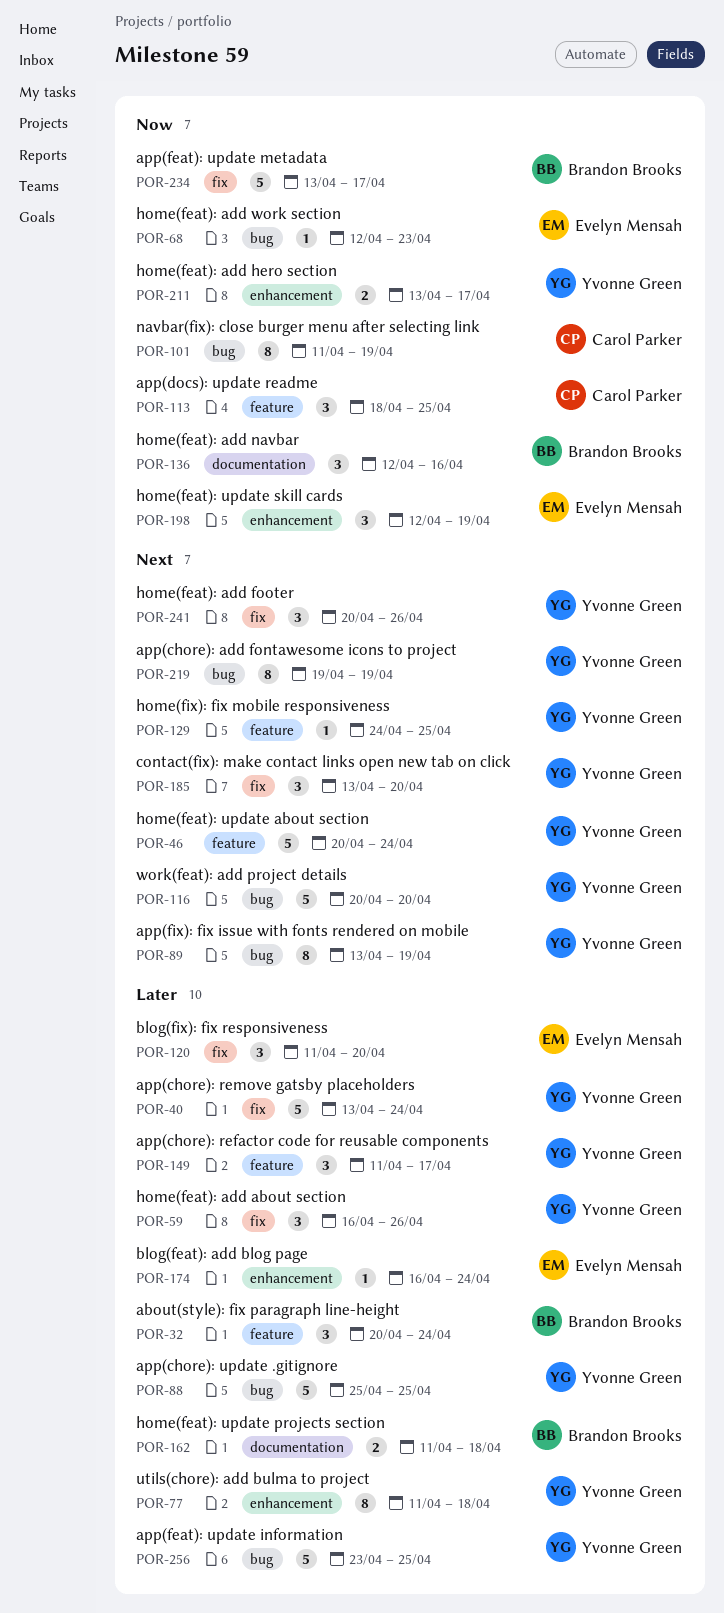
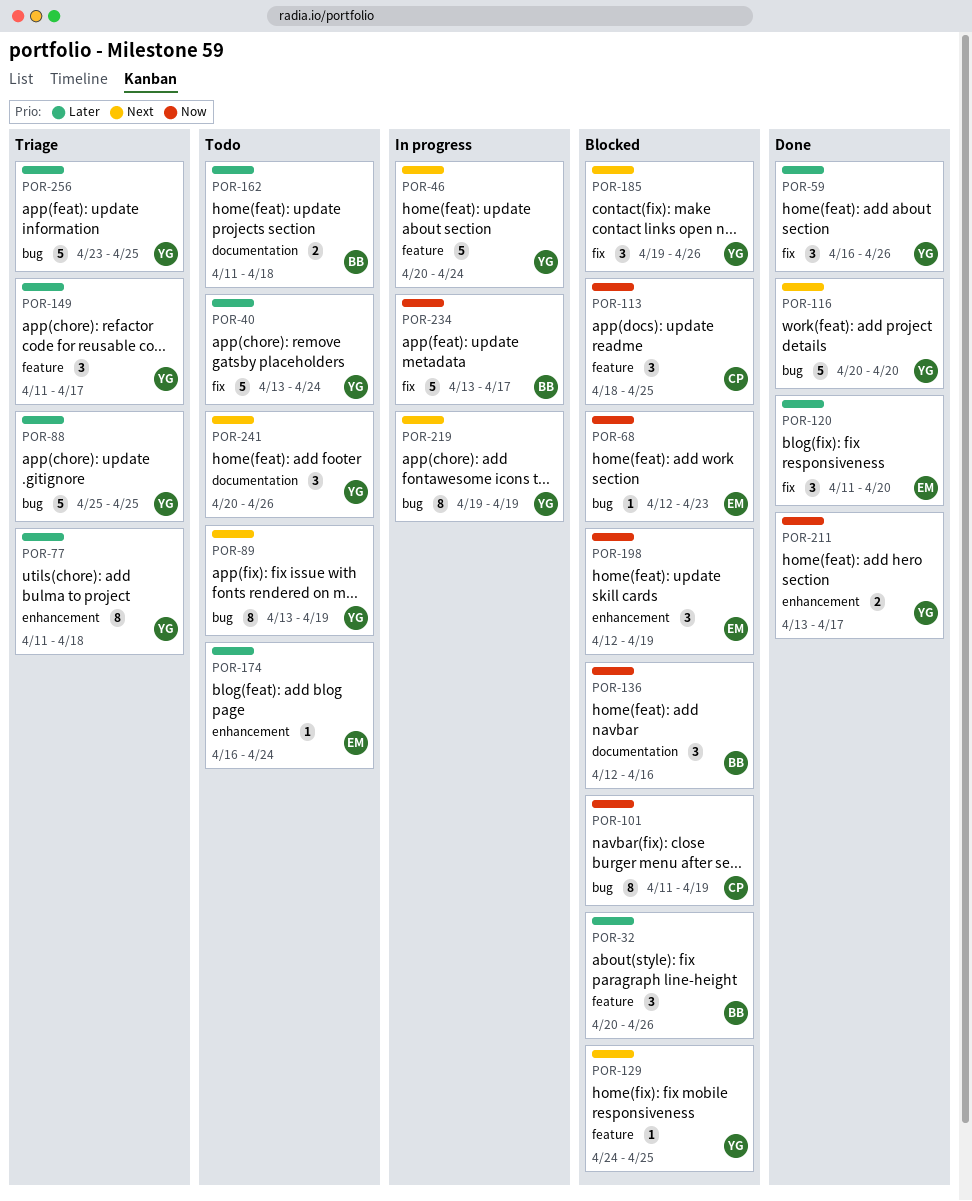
POR-32, due: Apr 24 -> Apr 26
POR-185, start: Apr 13 -> Apr 19
POR-185, due: Apr 20 -> Apr 26
POR-241, label: fix -> documentation

